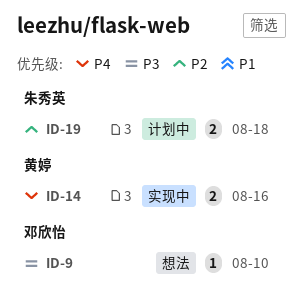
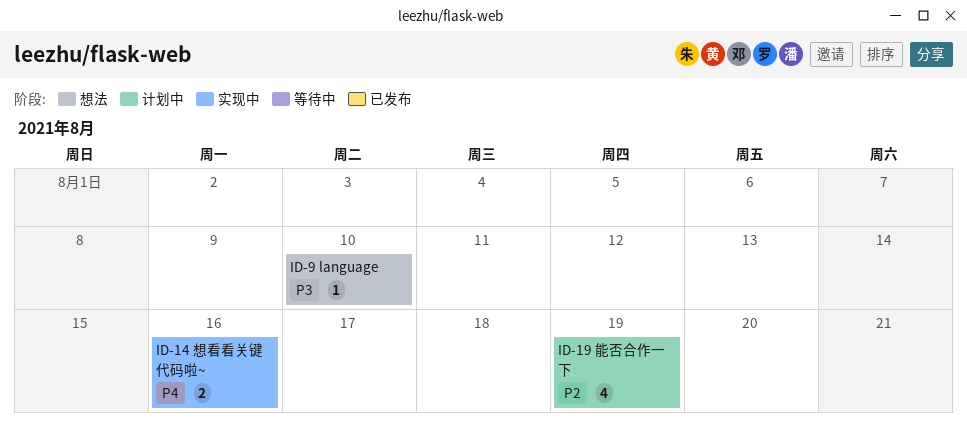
ID-19, estimate: 2 -> 4
ID-19, due: Aug 18 -> Aug 19

